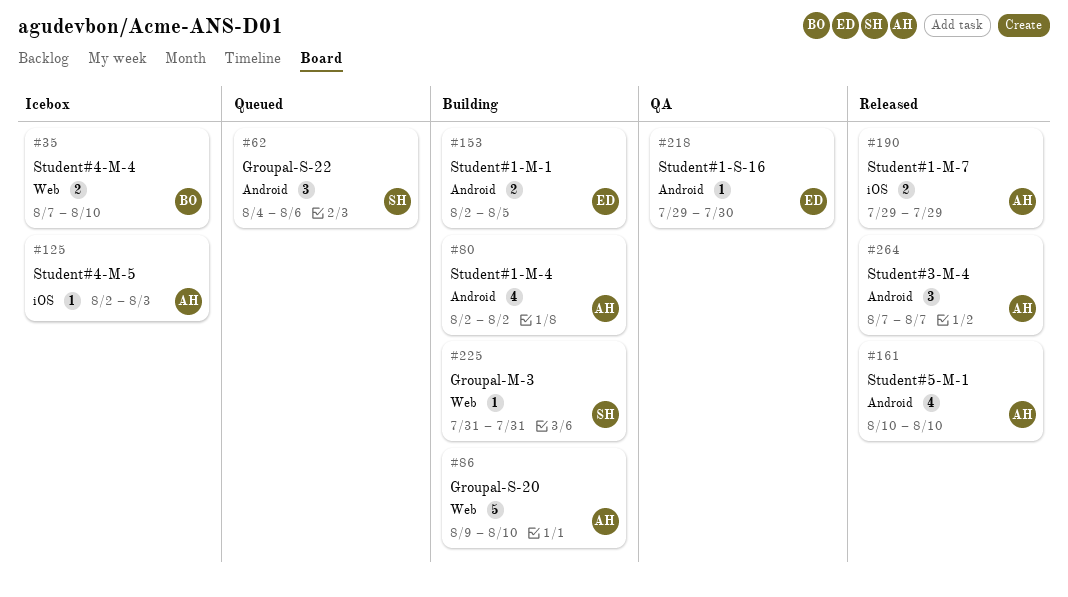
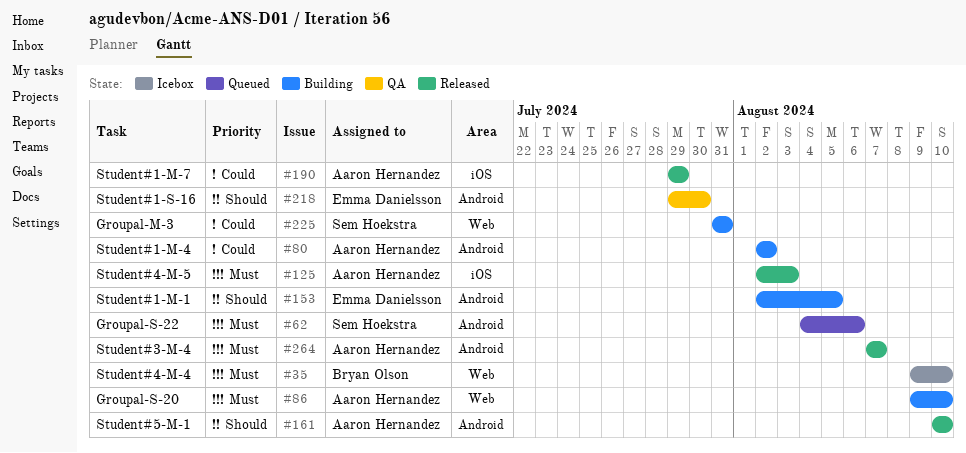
#35, start: Aug 7 -> Aug 9
#125, status: Icebox -> Released

